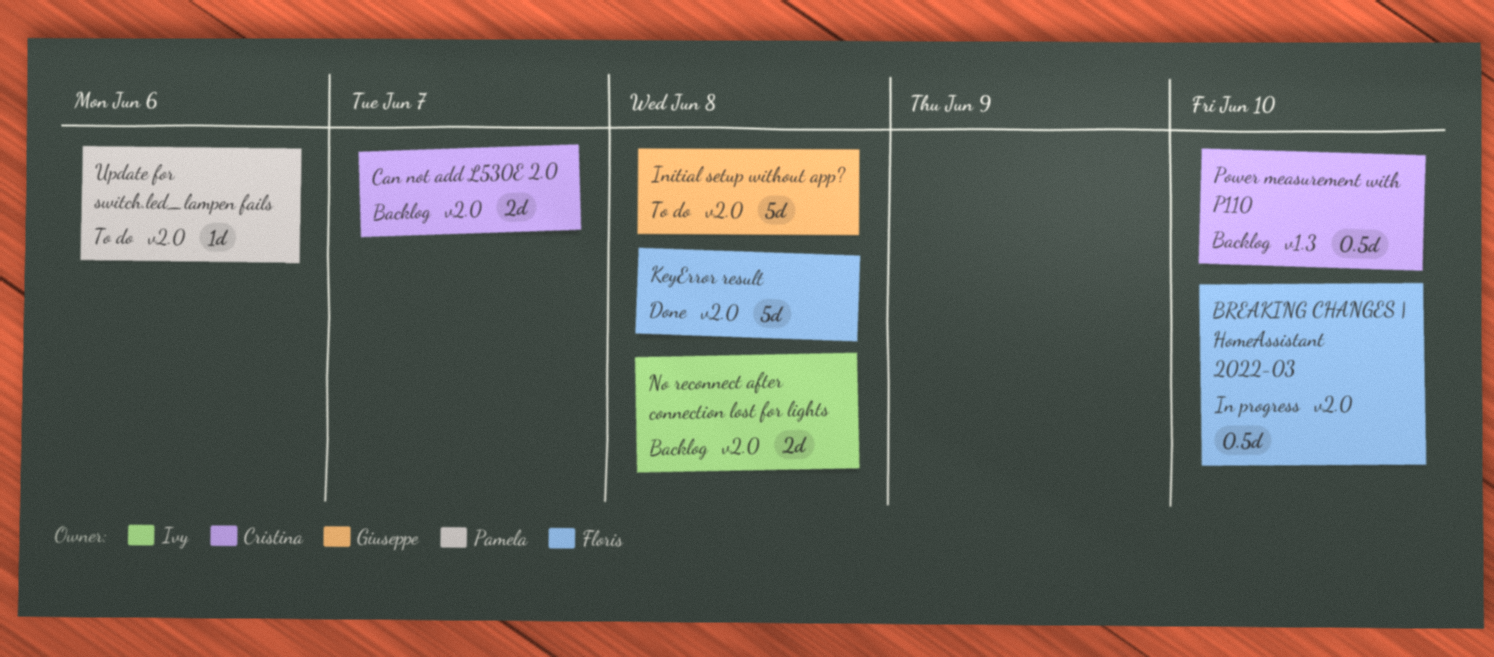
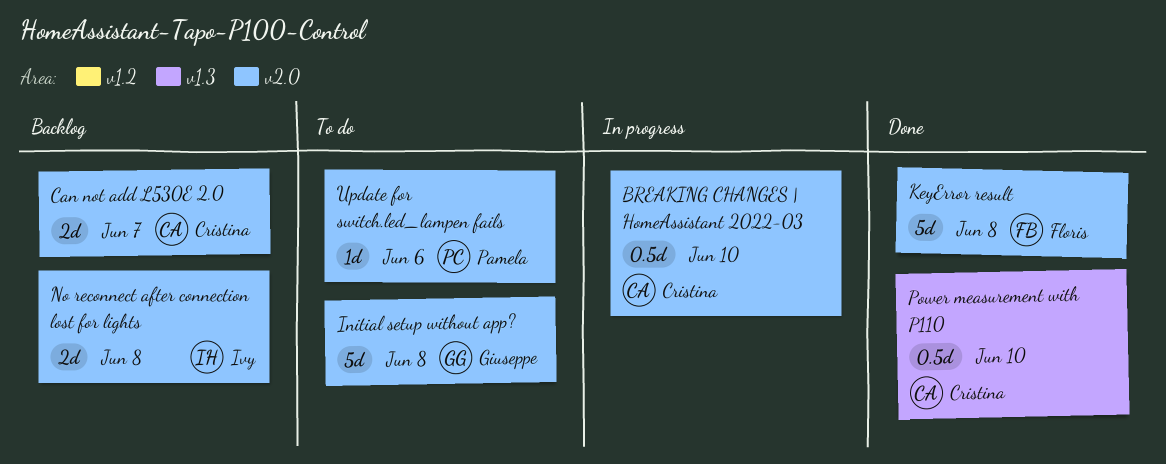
BREAKING CHANGES | HomeAssistant 2022-03, owner: Floris -> Cristina
Power measurement with P110, status: Backlog -> Done

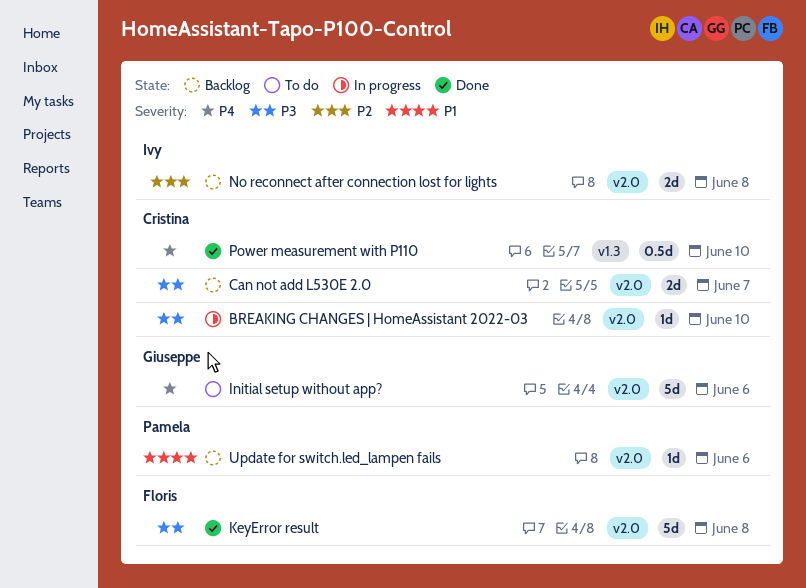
BREAKING CHANGES | HomeAssistant 2022-03, estimate: 0.5d -> 1d
Initial setup without app?, due: Jun 8 -> Jun 6
Update for switch.led_lampen fails, status: To do -> Backlog

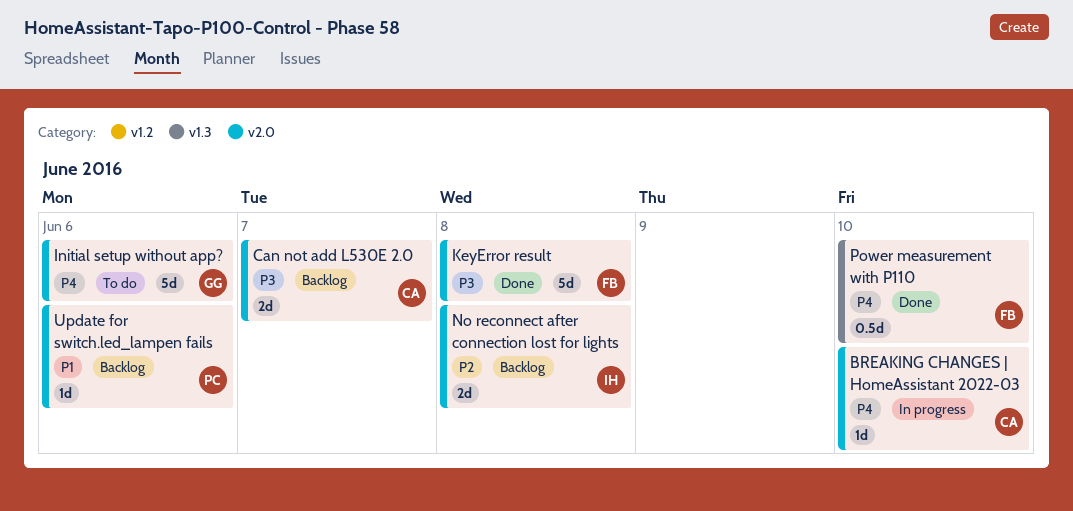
BREAKING CHANGES | HomeAssistant 2022-03, priority: P3 -> P4
Power measurement with P110, owner: Cristina -> Floris

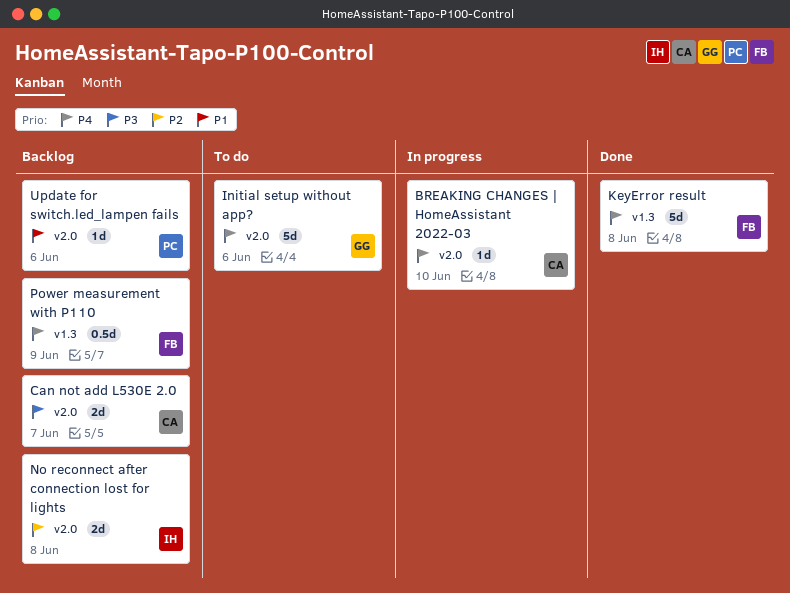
KeyError result, priority: P3 -> P4
KeyError result, label: v2.0 -> v1.3
Power measurement with P110, status: Done -> Backlog
Power measurement with P110, due: Jun 10 -> Jun 9

